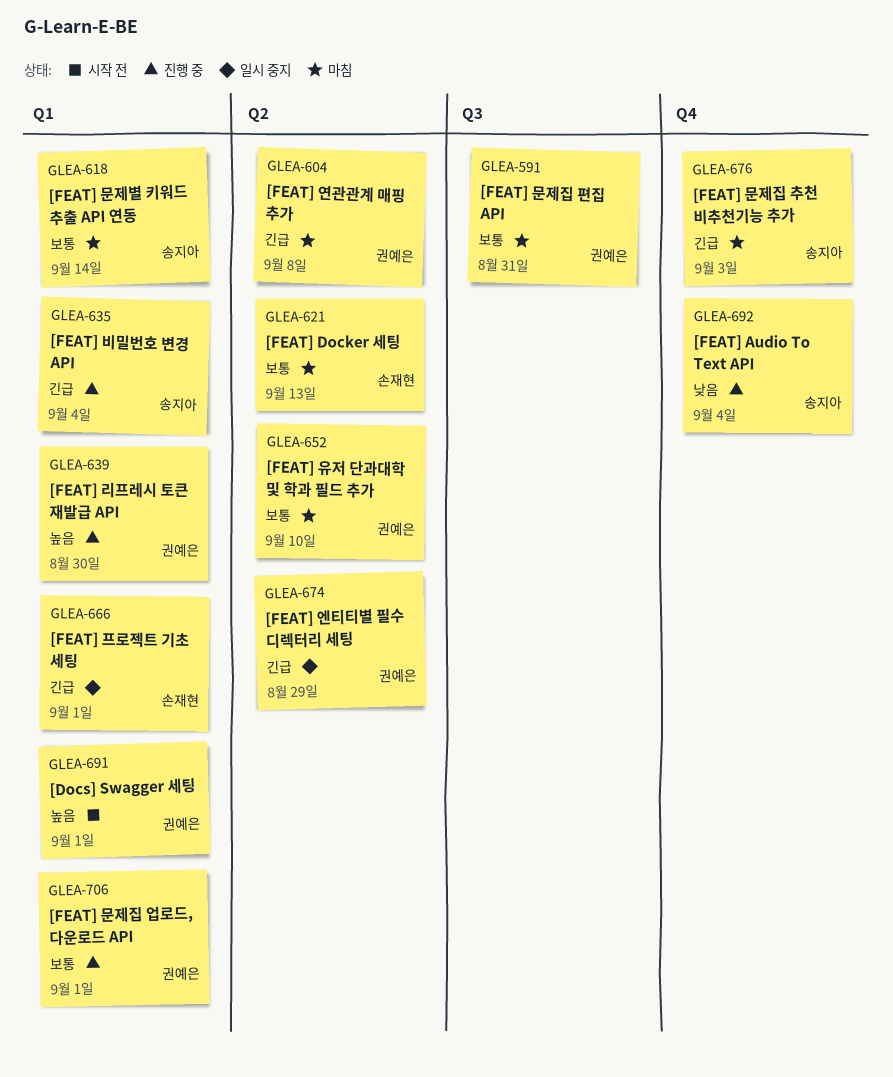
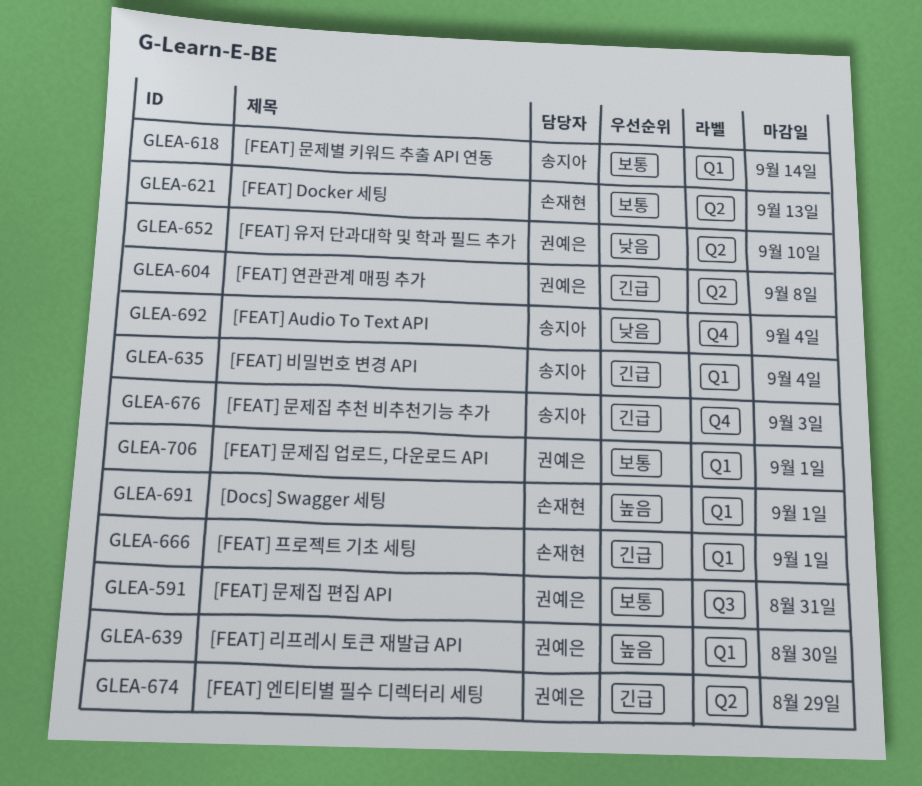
GLEA-652, priority: 보통 -> 낮음
GLEA-691, owner: 권예은 -> 손재현

